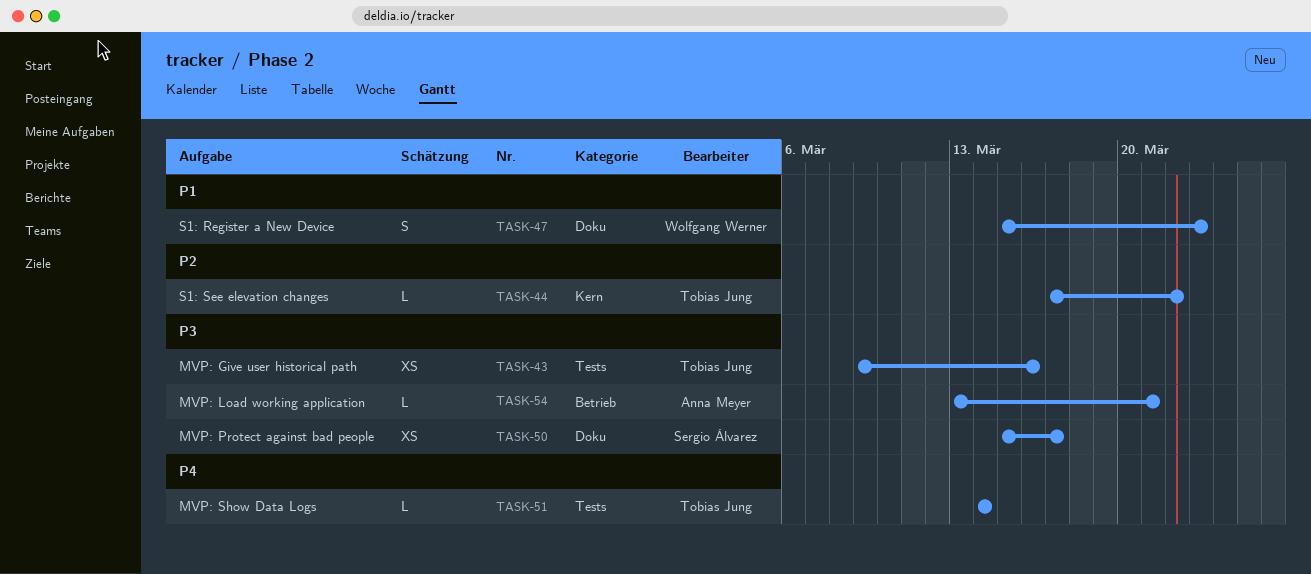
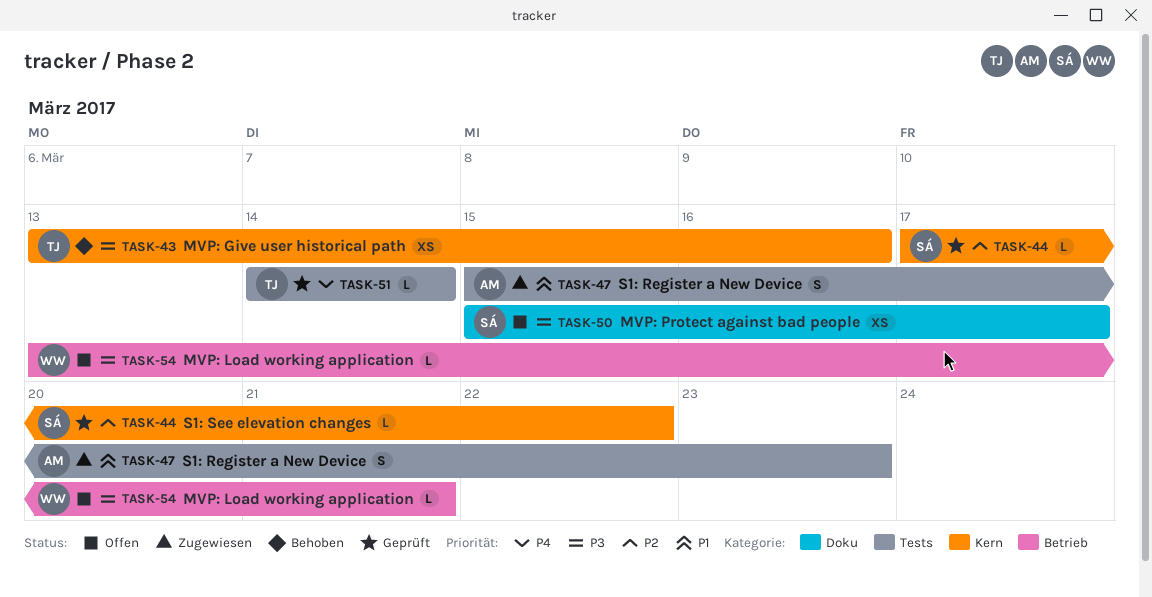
TASK-43, label: Tests -> Kern
TASK-43, start: Mar 9 -> Mar 13
TASK-44, owner: Tobias Jung -> Sergio Álvarez
TASK-47, owner: Wolfgang Werner -> Anna Meyer
TASK-47, label: Doku -> Tests
TASK-54, owner: Anna Meyer -> Wolfgang Werner

